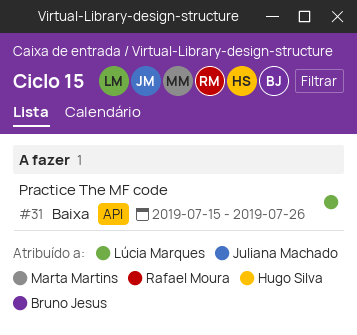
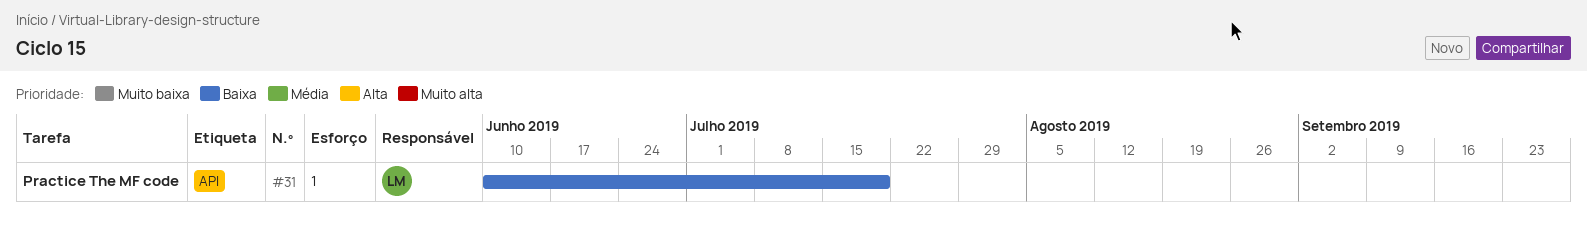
#31, start: Jul 15 -> Jun 10
#31, due: Jul 26 -> Jul 19

